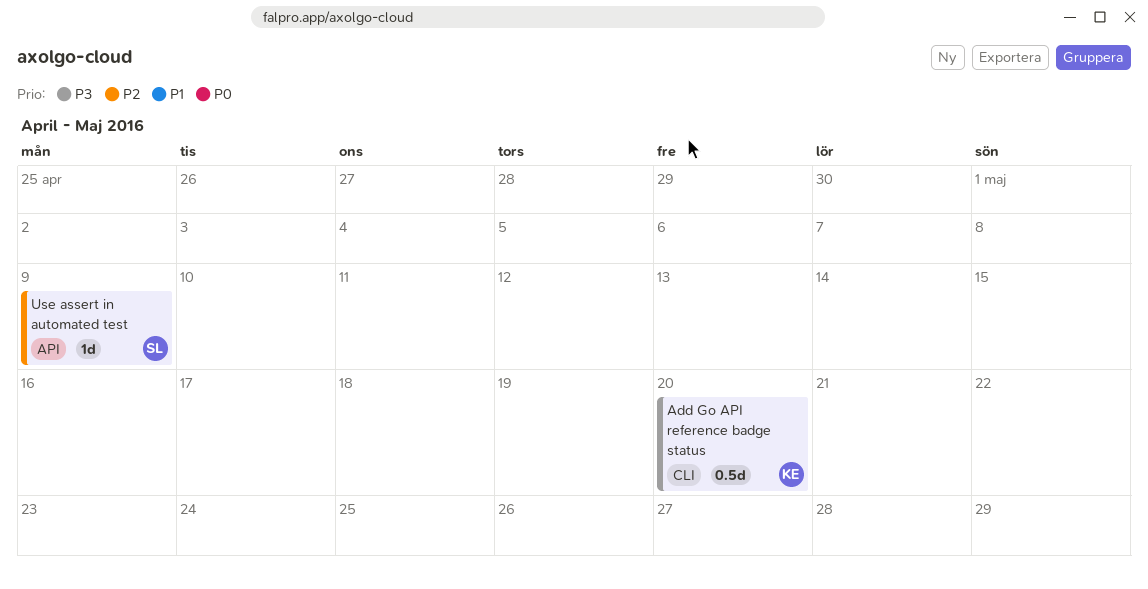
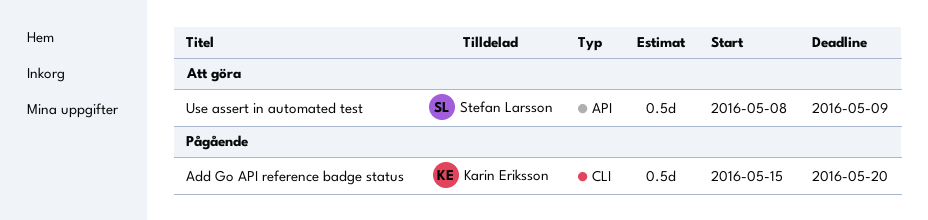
Use assert in automated test, estimate: 1d -> 0.5d

